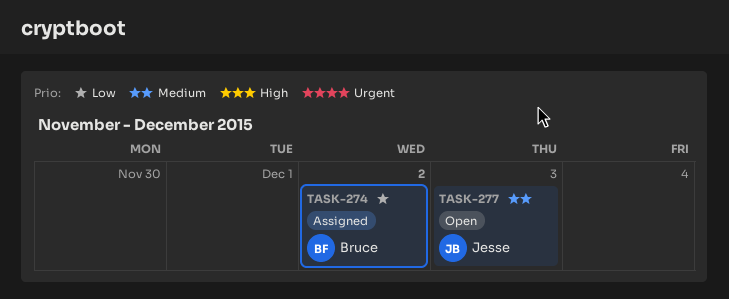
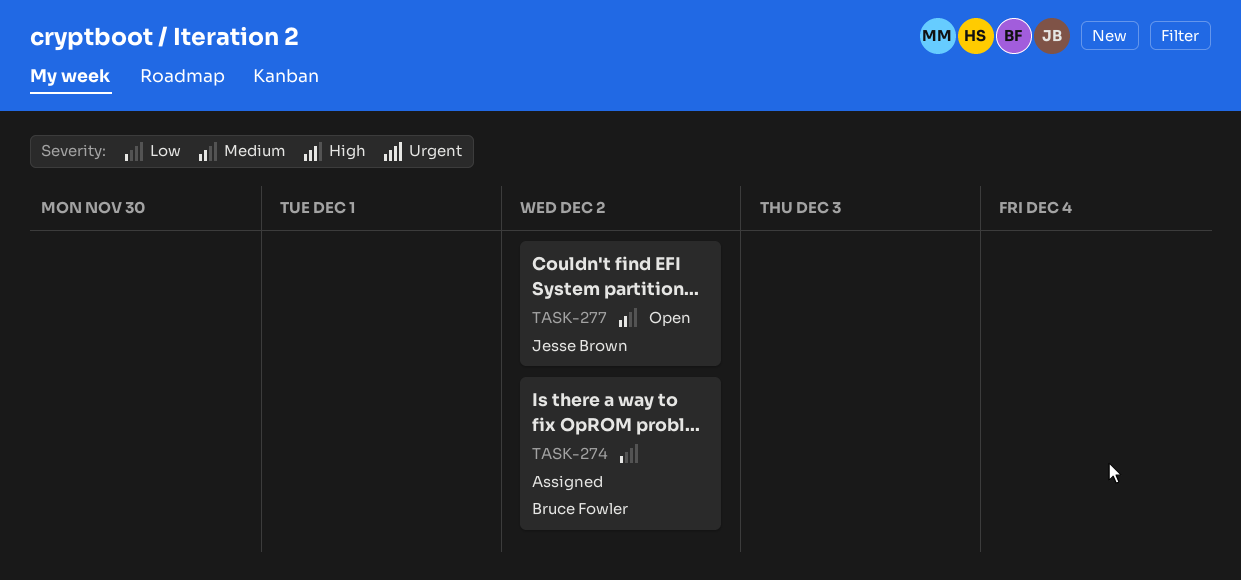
TASK-277, due: Dec 3 -> Dec 2

